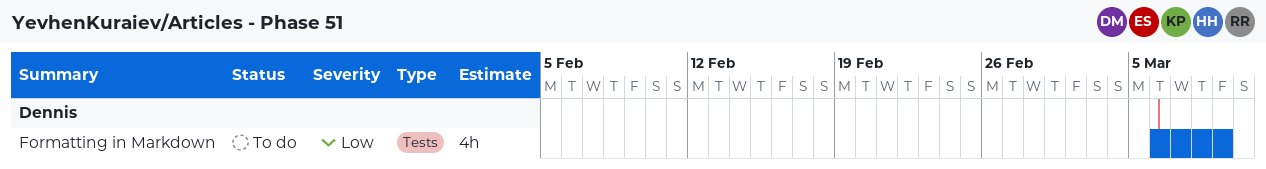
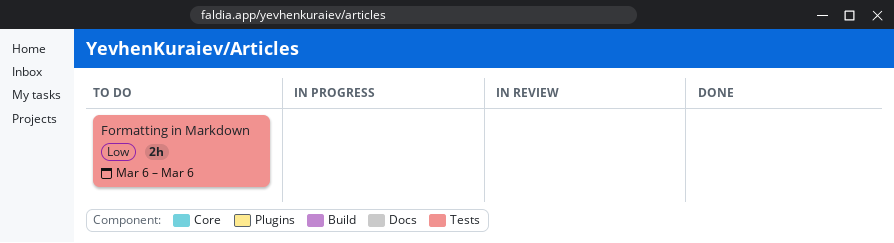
Formatting in Markdown, estimate: 4h -> 2h
Formatting in Markdown, due: Mar 9 -> Mar 6

